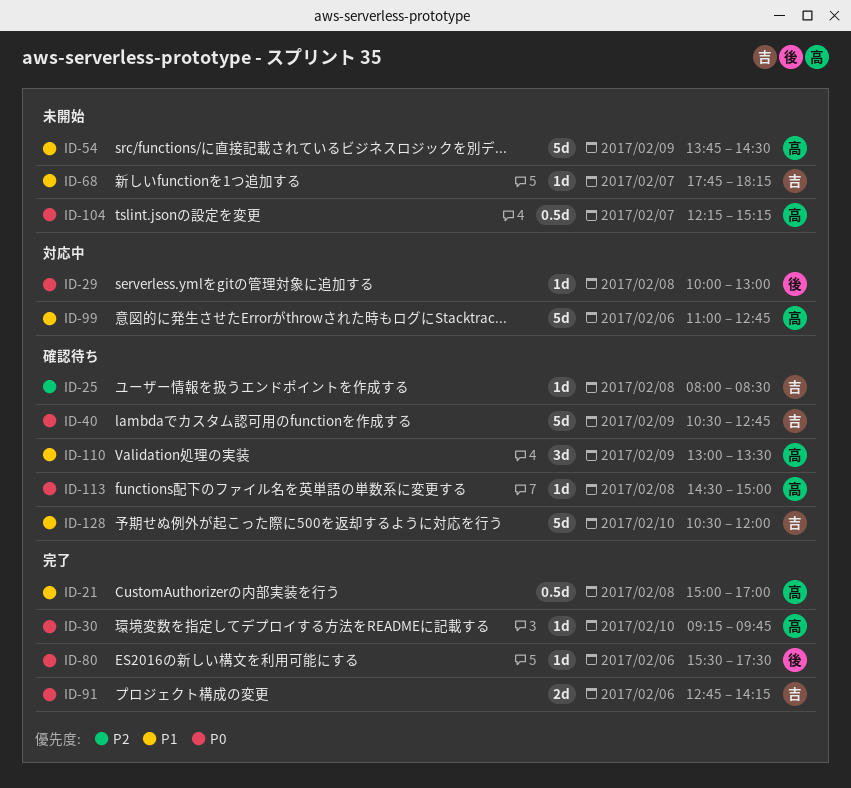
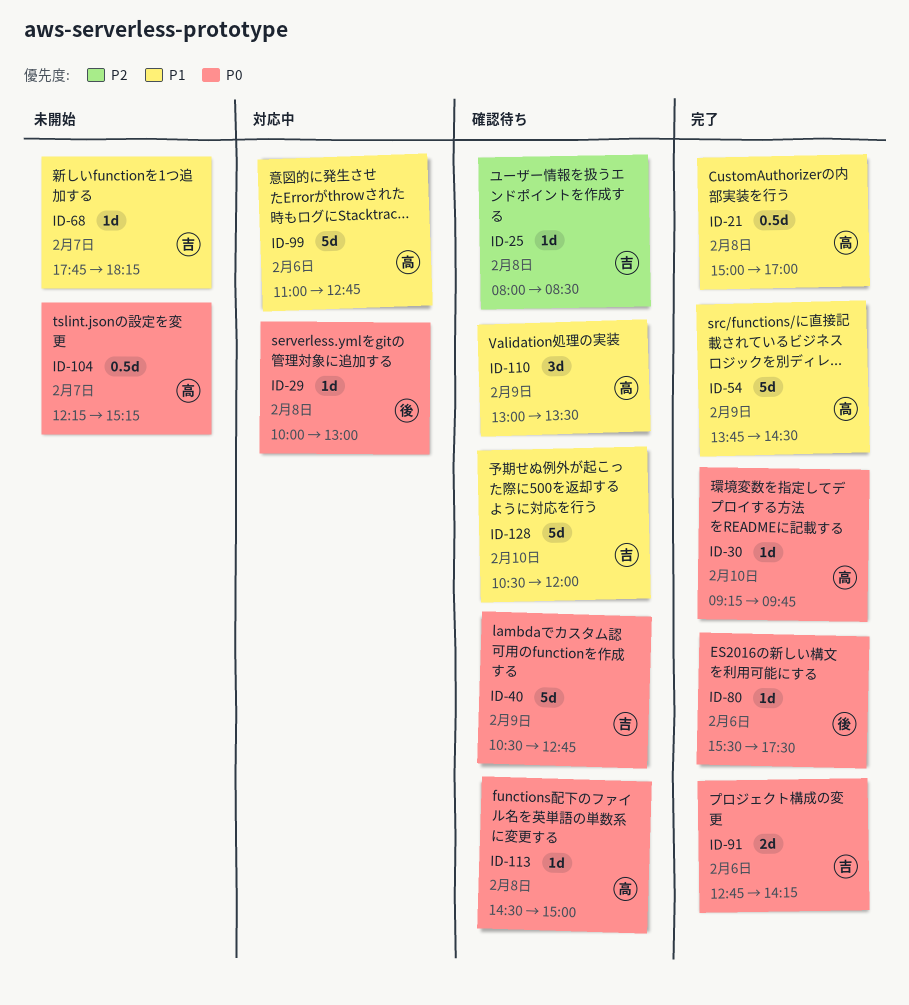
ID-54, status: 未開始 -> 完了

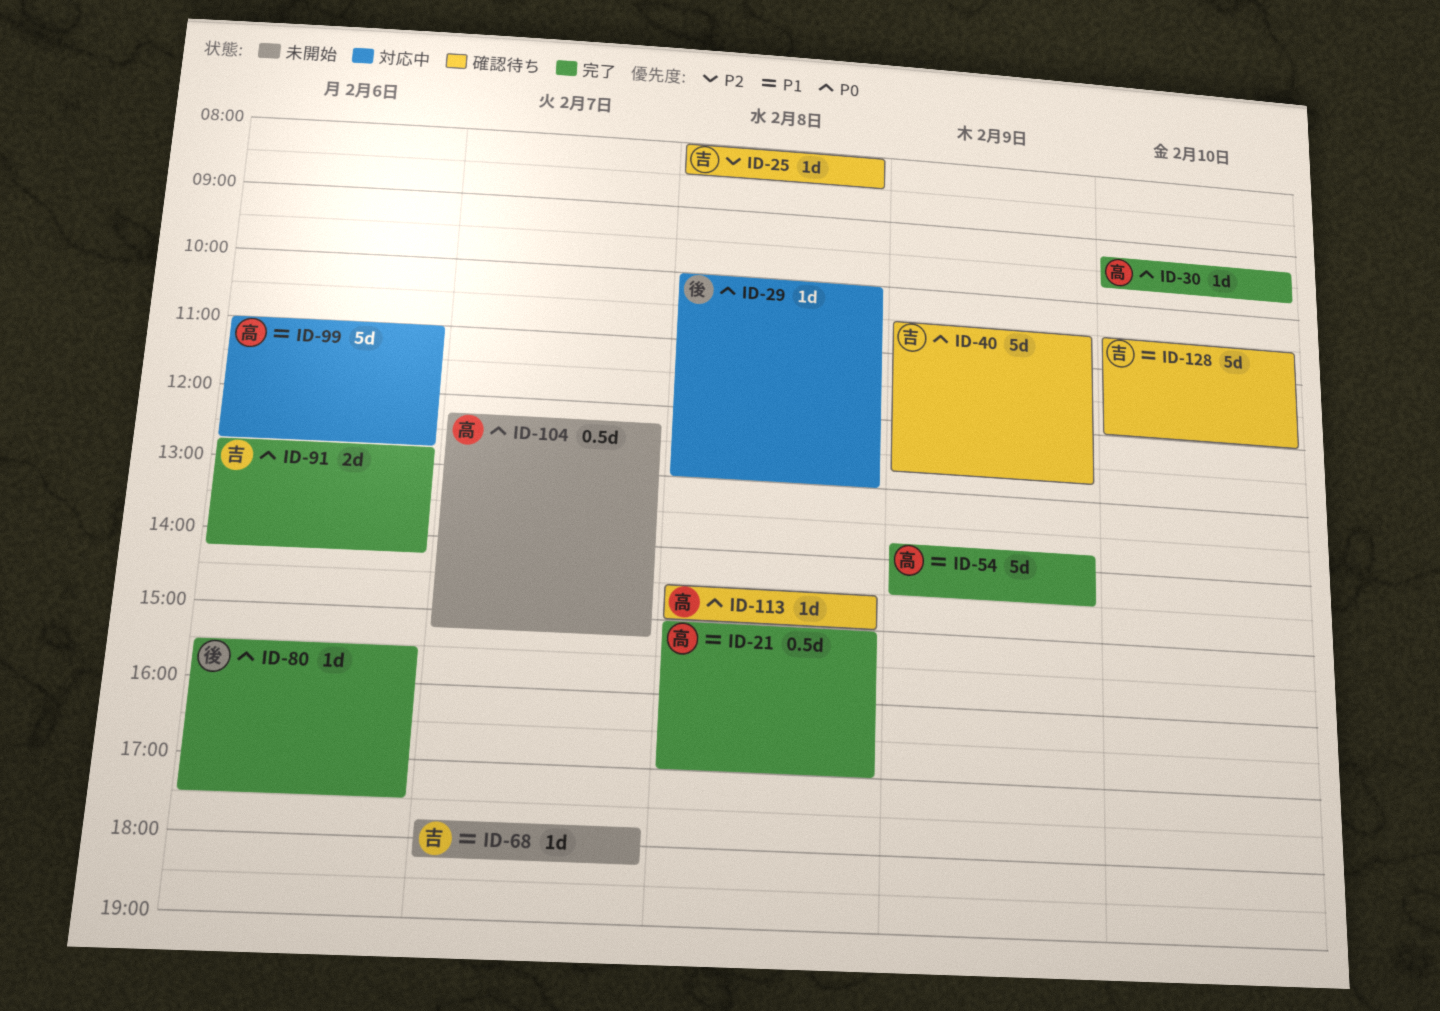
ID-110: present -> none

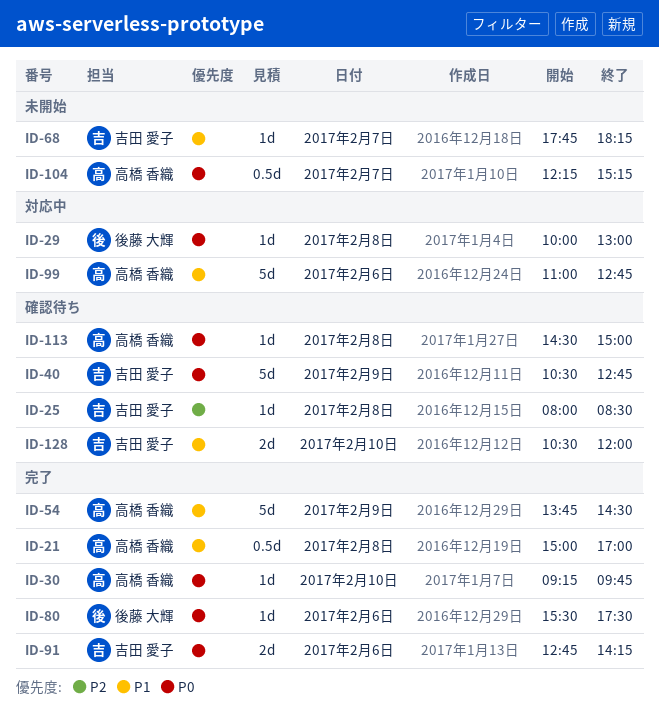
ID-128, estimate: 5d -> 2d

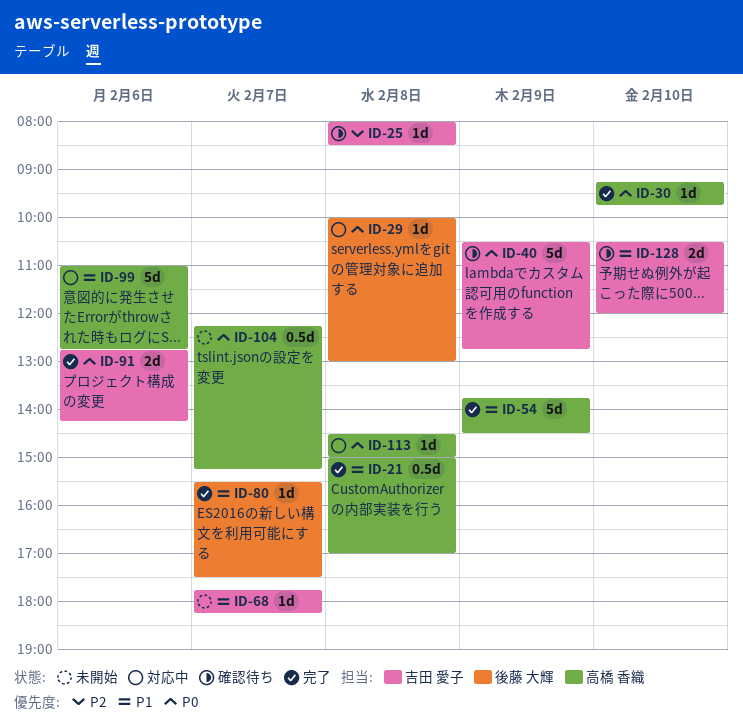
ID-80, priority: P0 -> P1
ID-80, day: Feb 6 -> Feb 7
ID-113, status: 確認待ち -> 対応中

